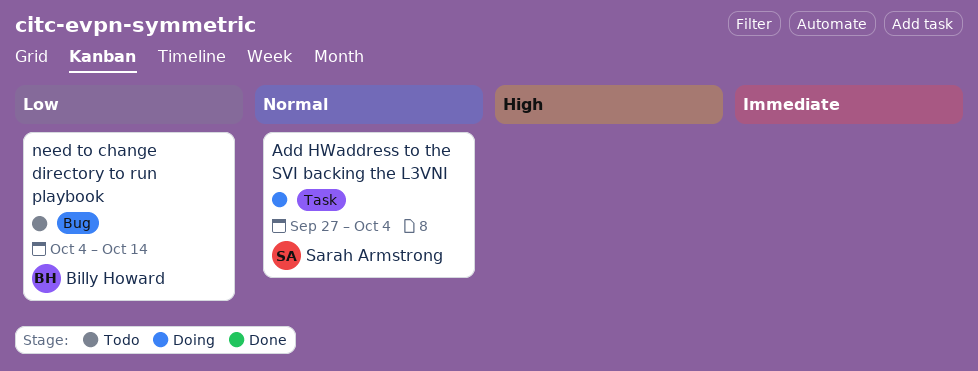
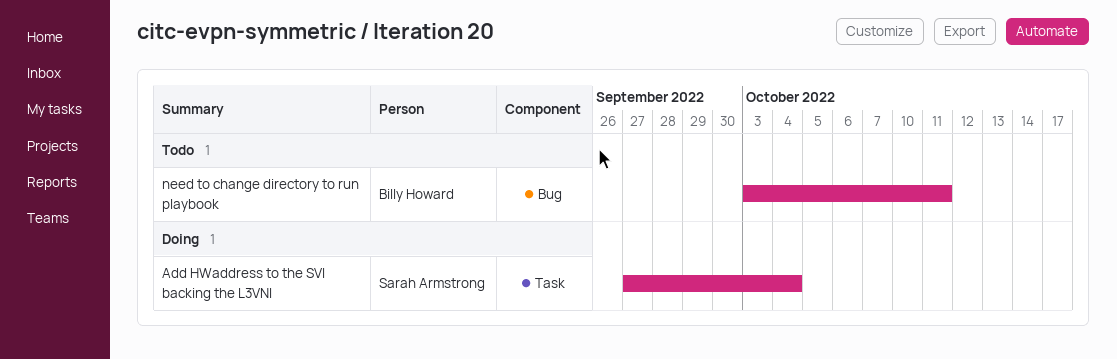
need to change directory to run playbook, start: Oct 4 -> Oct 3
need to change directory to run playbook, due: Oct 14 -> Oct 11

